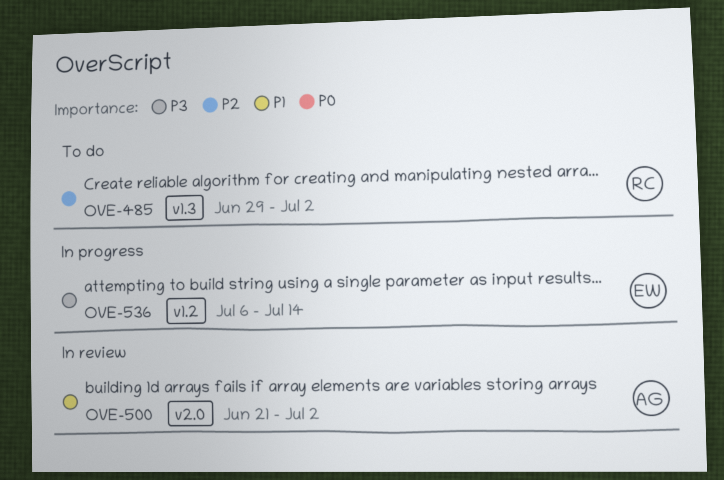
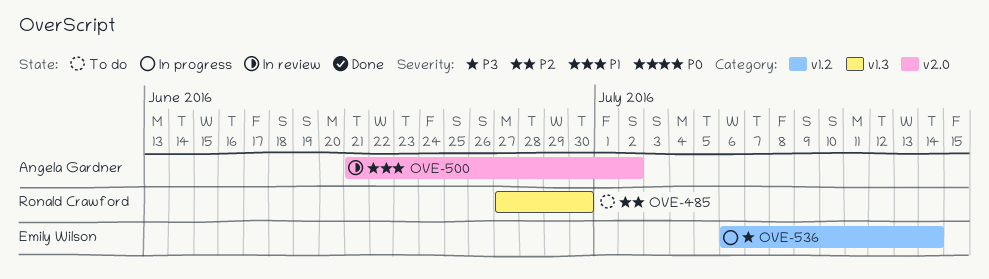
OVE-485, start: Jun 29 -> Jun 27
OVE-485, due: Jul 2 -> Jun 30

